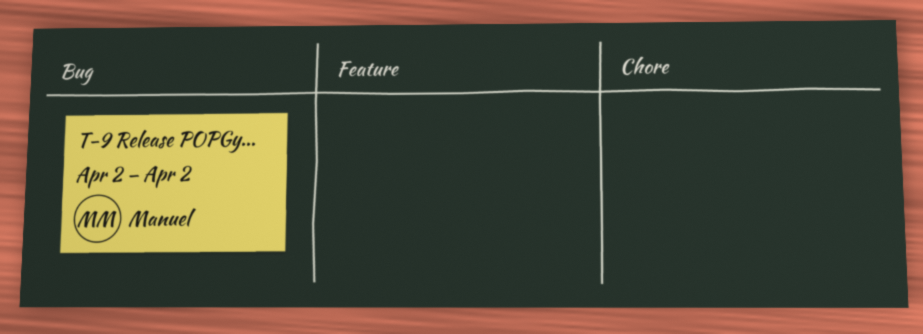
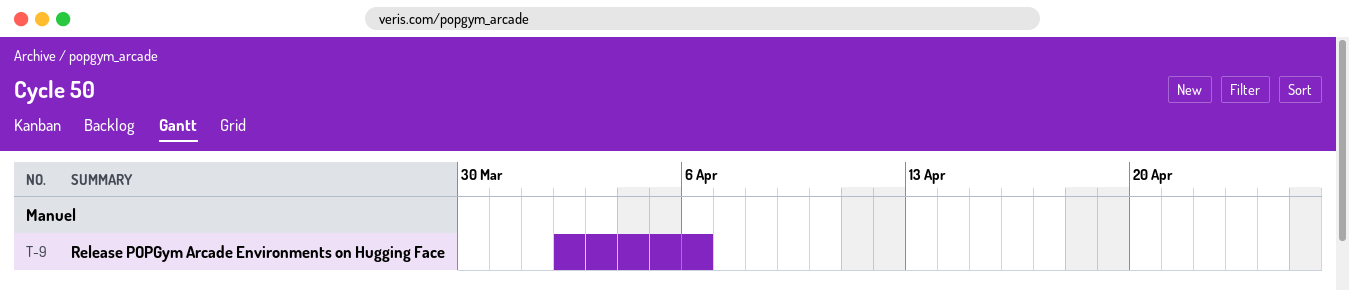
T-9, due: Apr 2 -> Apr 6

